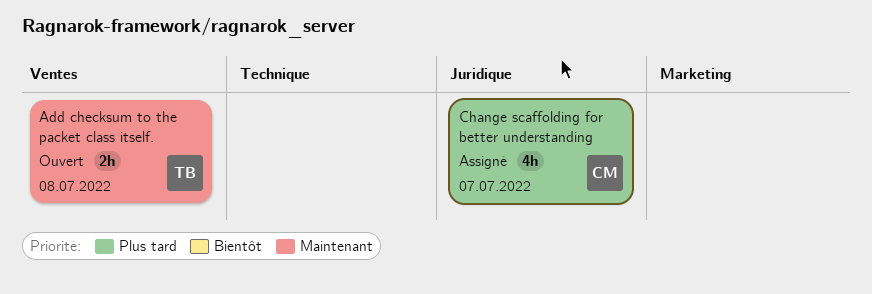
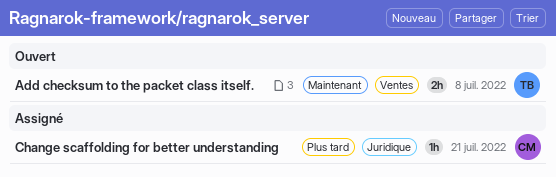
Change scaffolding for better understanding, estimate: 4h -> 1h
Change scaffolding for better understanding, due: Jul 7 -> Jul 21

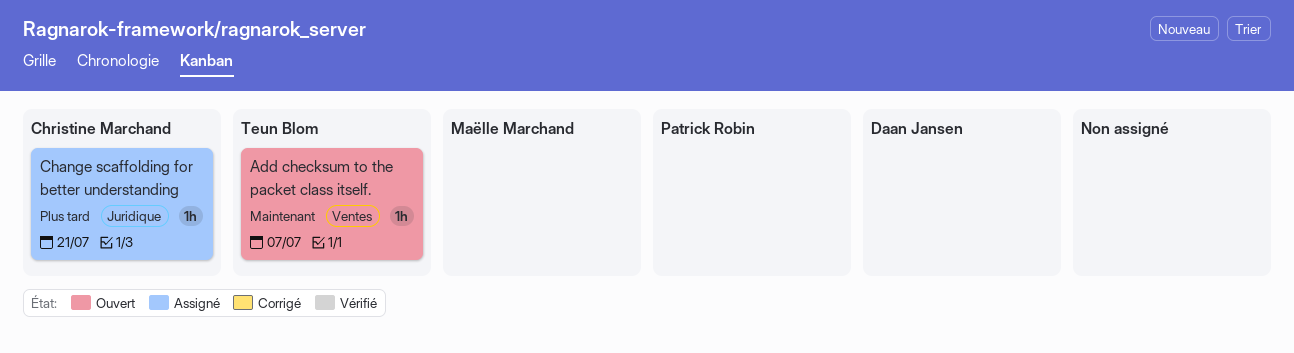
Add checksum to the packet class itself., estimate: 2h -> 1h
Add checksum to the packet class itself., due: Jul 8 -> Jul 7

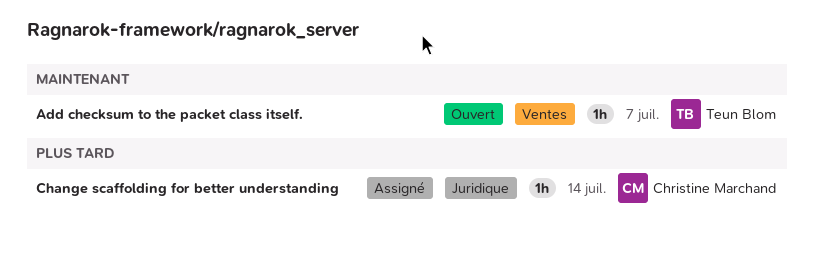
Change scaffolding for better understanding, due: Jul 21 -> Jul 14

